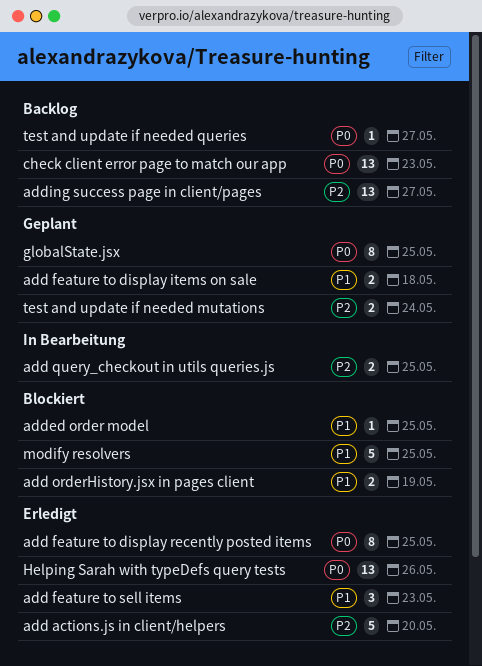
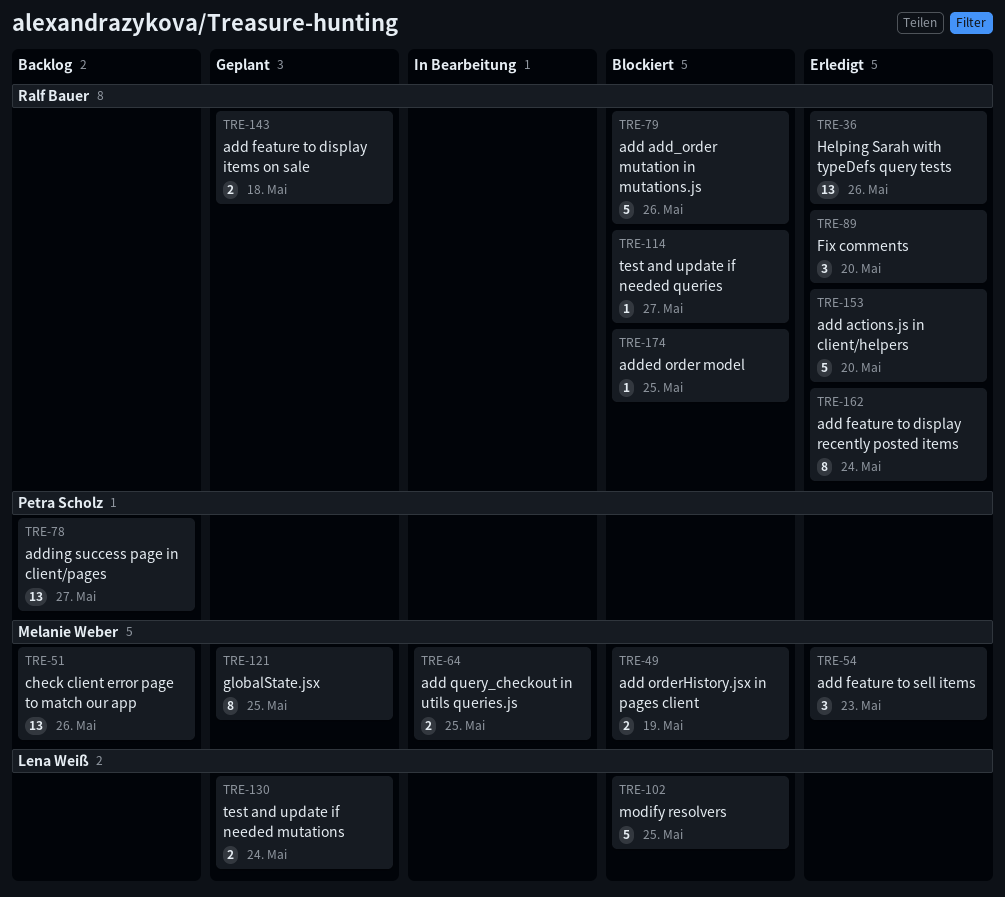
add add_order mutation in mutations.js: none -> present
add feature to display recently posted items, due: May 25 -> May 24
check client error page to match our app, due: May 23 -> May 26
Fix comments: none -> present
test and update if needed queries, status: Backlog -> Blockiert

